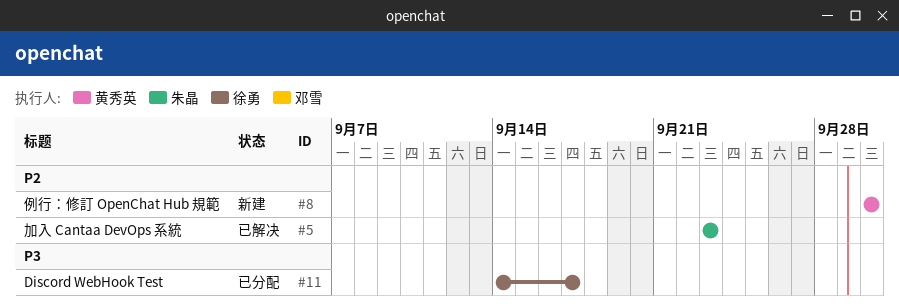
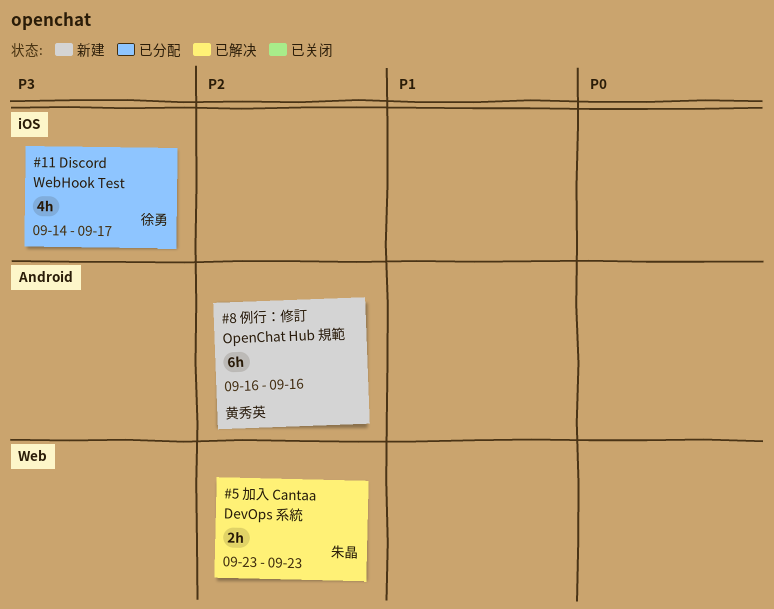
#8, start: Sep 30 -> Sep 16
#8, due: Sep 30 -> Sep 16

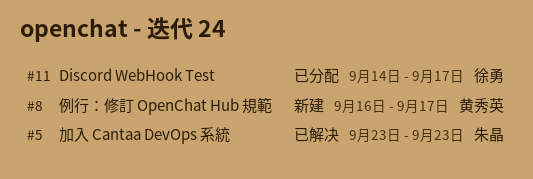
#8, due: Sep 16 -> Sep 17

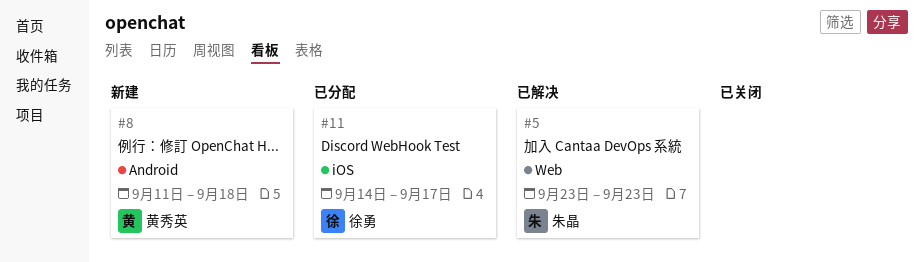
#8, start: Sep 16 -> Sep 11
#8, due: Sep 17 -> Sep 18

